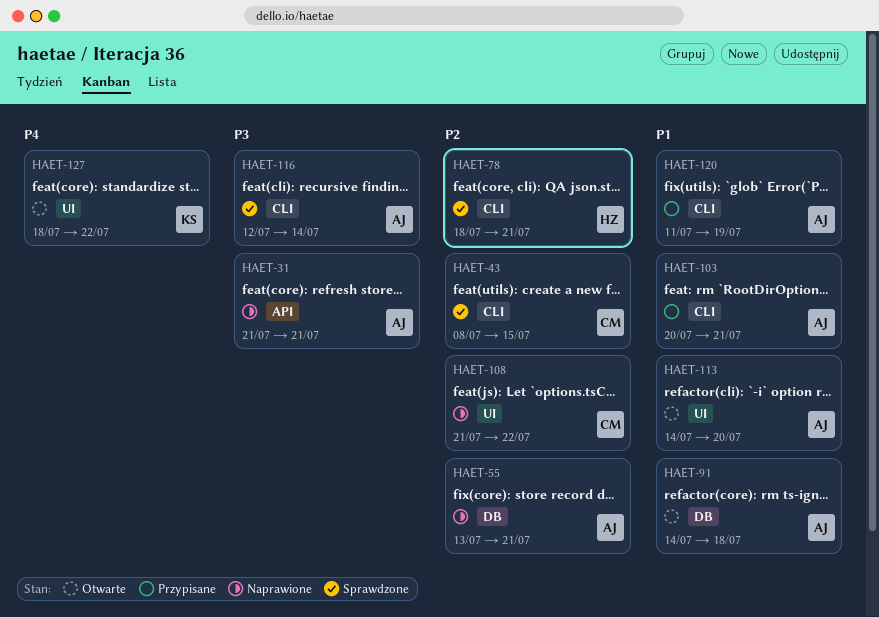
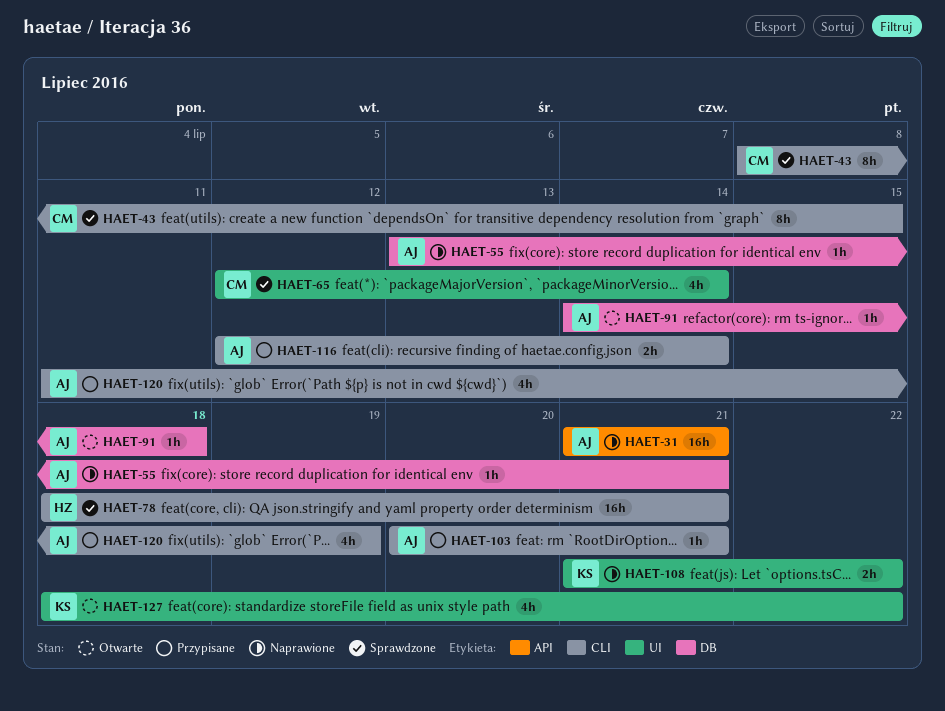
HAET-65: none -> present
HAET-108, owner: CM -> KS
HAET-113: present -> none
HAET-116, status: Sprawdzone -> Przypisane

